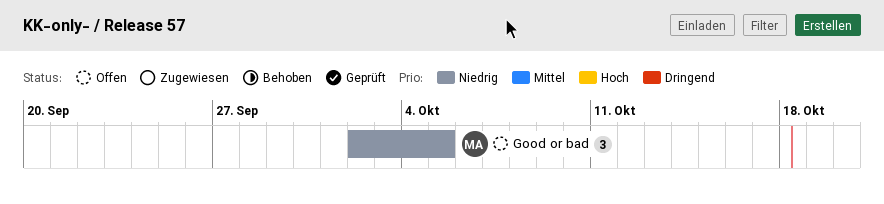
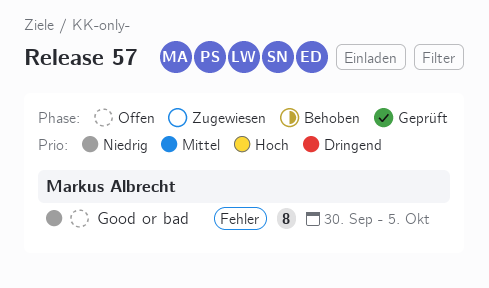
Good or bad, estimate: 3 -> 8
Good or bad, start: Oct 2 -> Sep 30

